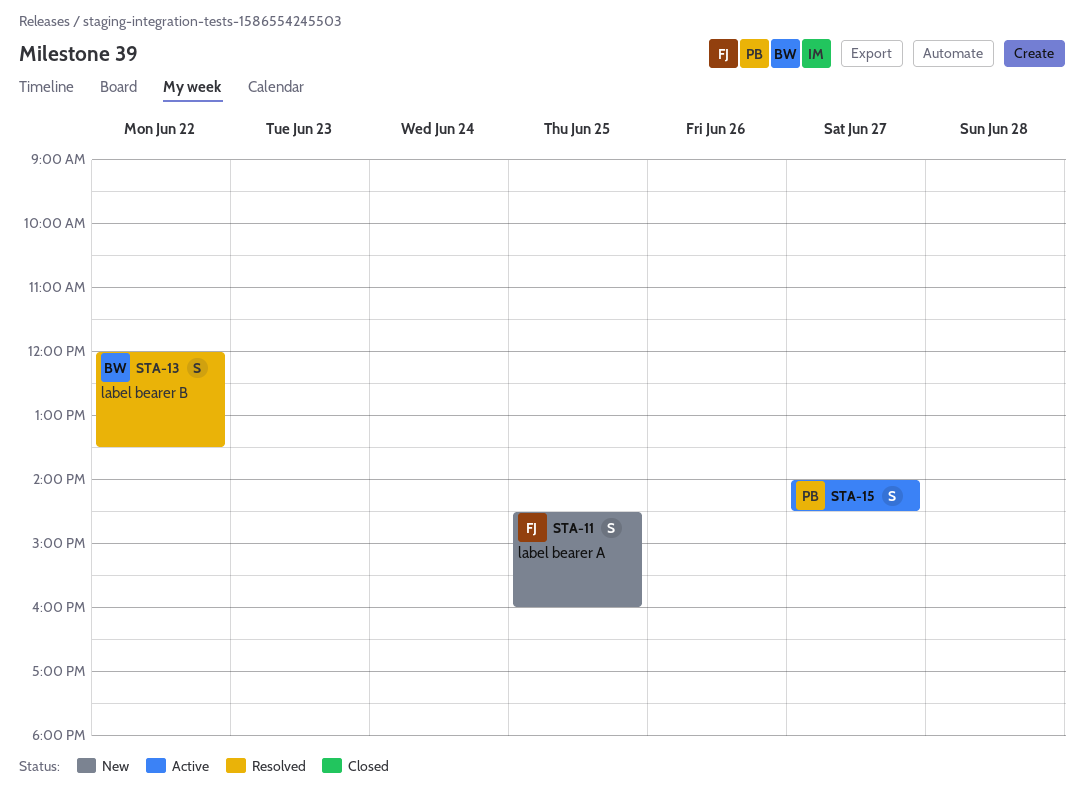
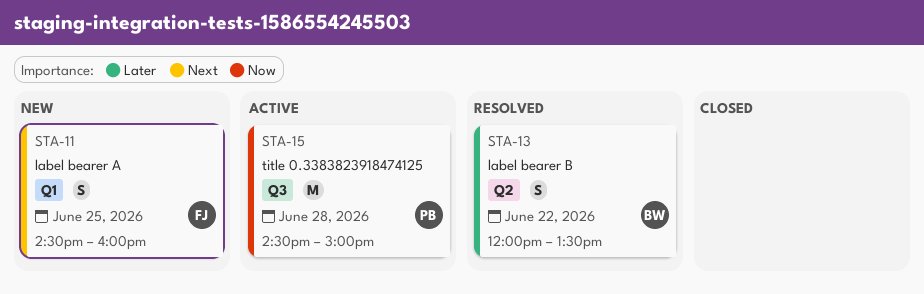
STA-15, estimate: S -> M
STA-15, day: Jun 27 -> Jun 28
STA-15, begins: 14:00 -> 14:30
STA-15, ends: 14:30 -> 15:00

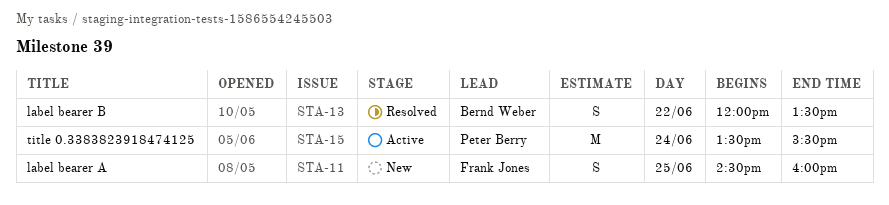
STA-15, day: Jun 28 -> Jun 24
STA-15, begins: 14:30 -> 13:30
STA-15, ends: 15:00 -> 15:30

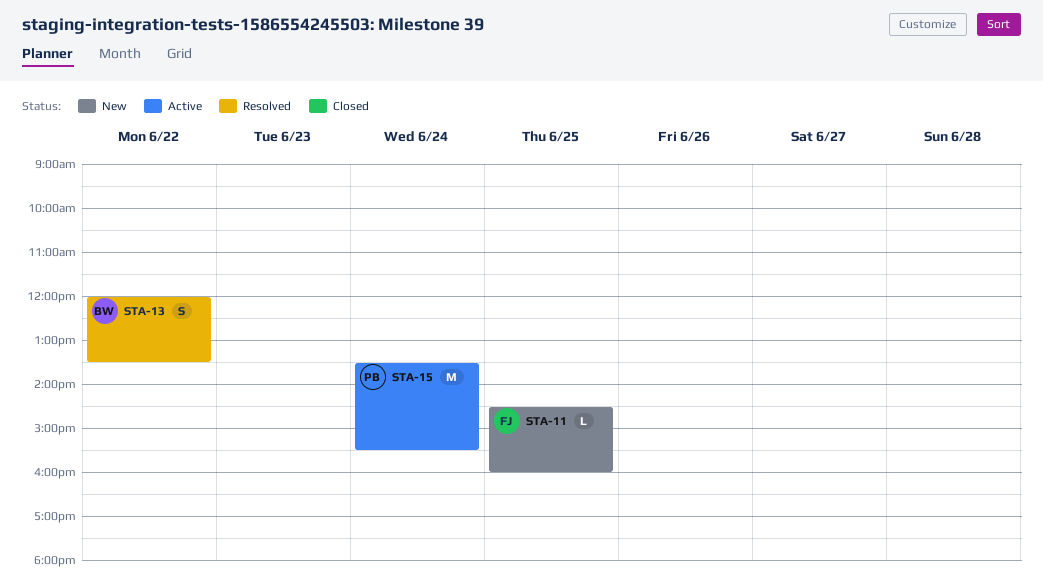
STA-11, estimate: S -> L

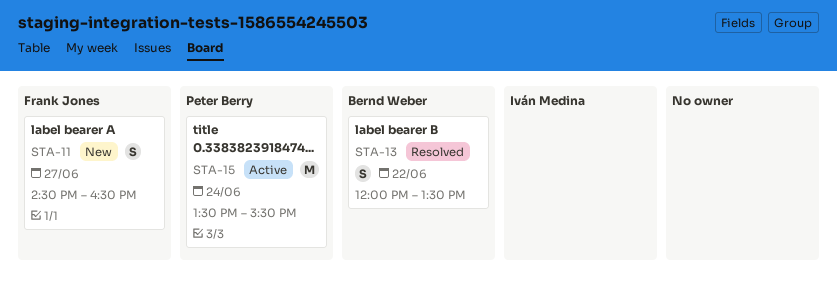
STA-11, estimate: L -> S
STA-11, day: Jun 25 -> Jun 27
STA-11, ends: 16:00 -> 16:30

